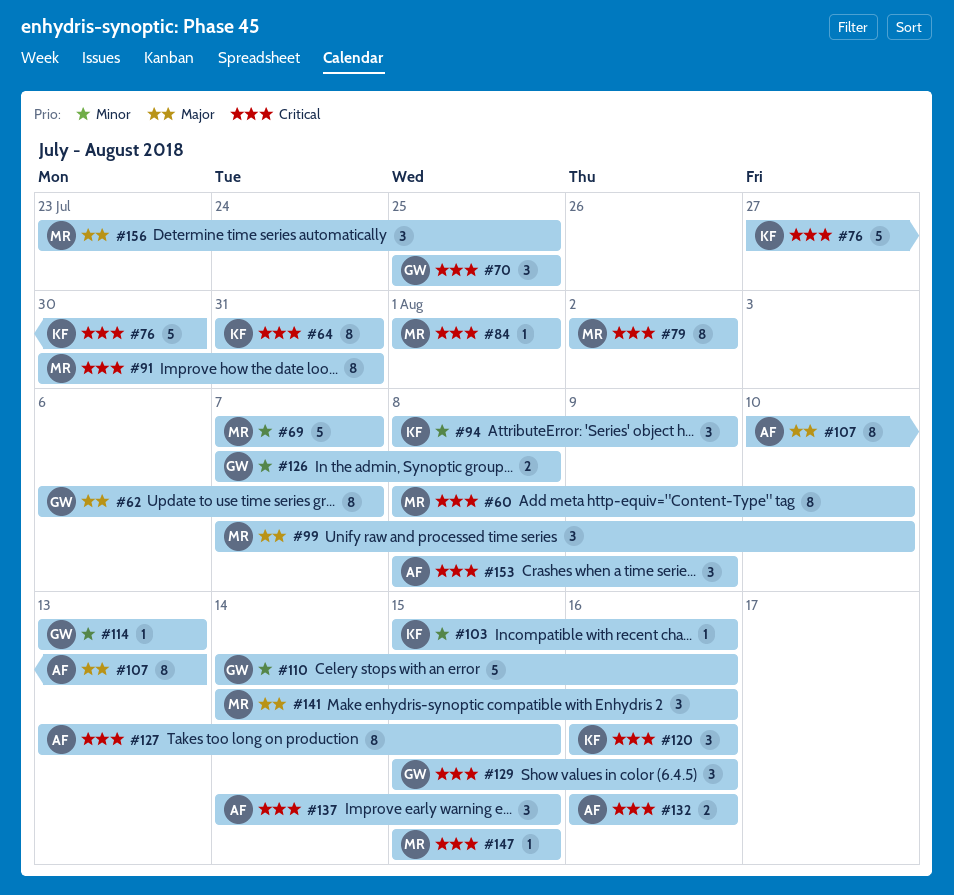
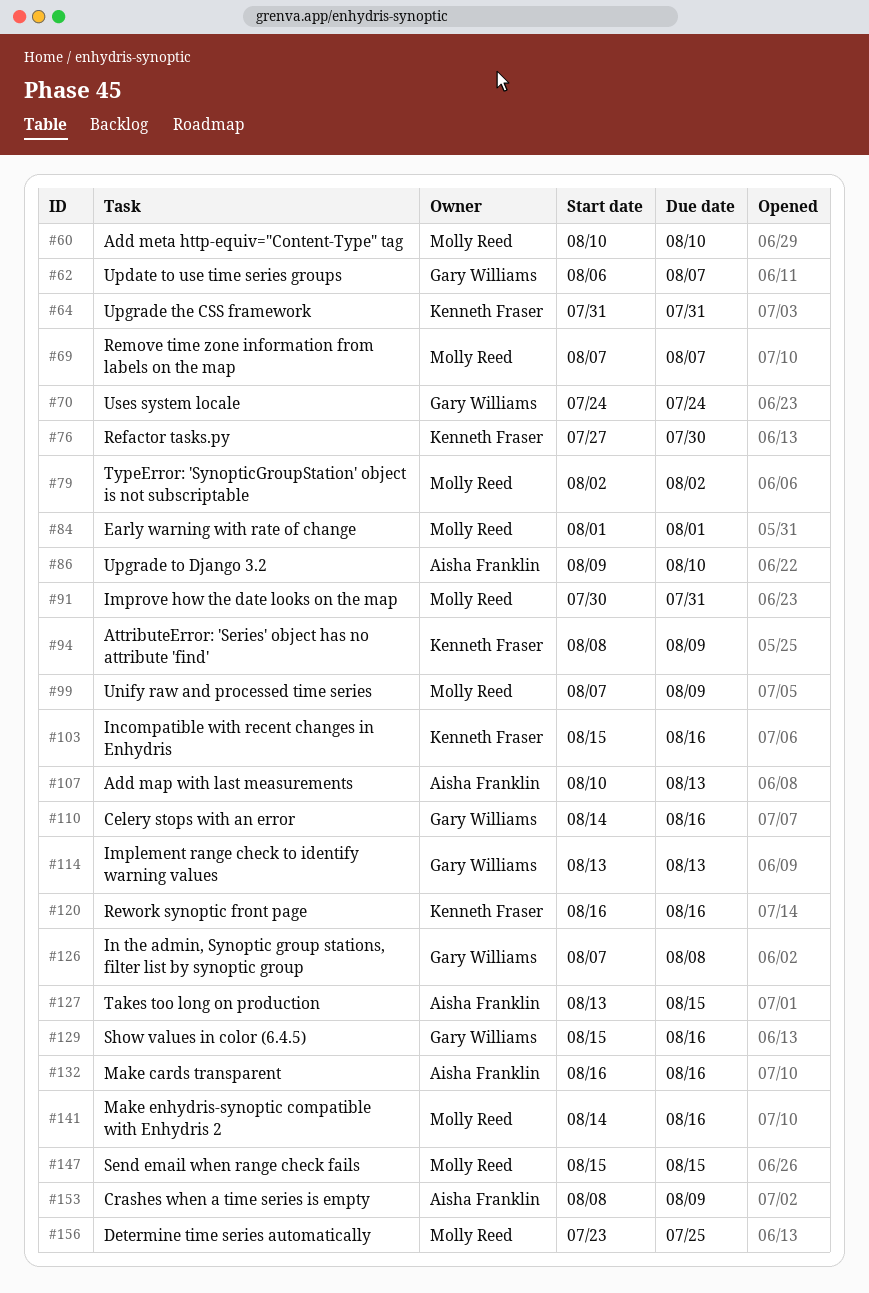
#60, start: Aug 8 -> Aug 10
#70, start: Jul 25 -> Jul 24
#70, due: Jul 25 -> Jul 24
#86: none -> present
#99, due: Aug 10 -> Aug 9
#137: present -> none

